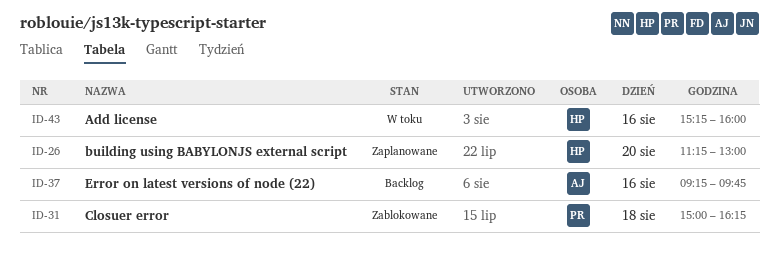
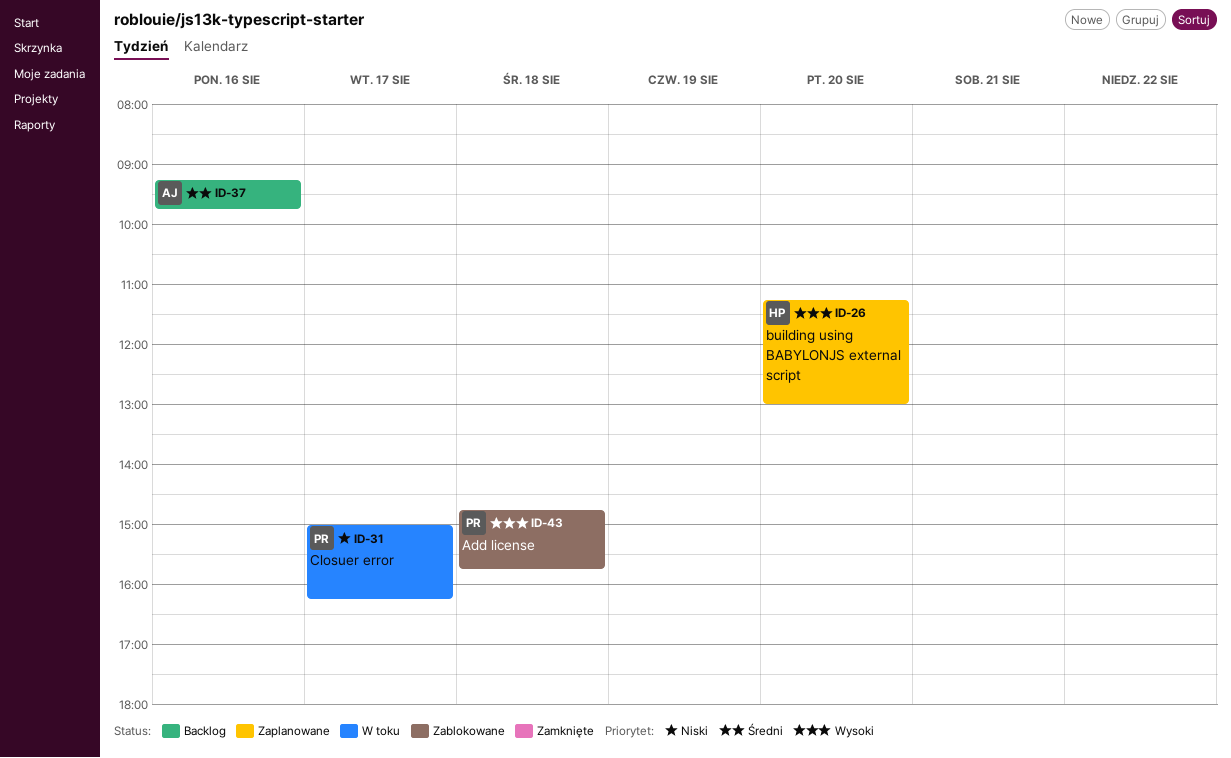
ID-31, status: Zablokowane -> W toku
ID-31, day: Aug 18 -> Aug 17
ID-43, status: W toku -> Zablokowane
ID-43, owner: HP -> PR
ID-43, day: Aug 16 -> Aug 18
ID-43, begins: 15:15 -> 14:45
ID-43, ends: 16:00 -> 15:45

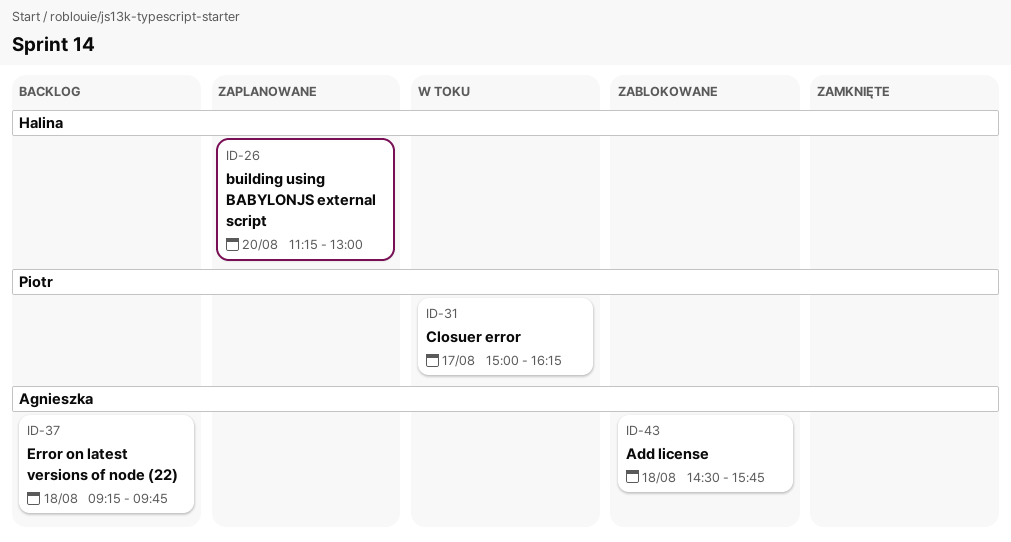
ID-37, day: Aug 16 -> Aug 18
ID-43, owner: Piotr -> Agnieszka
ID-43, begins: 14:45 -> 14:30

